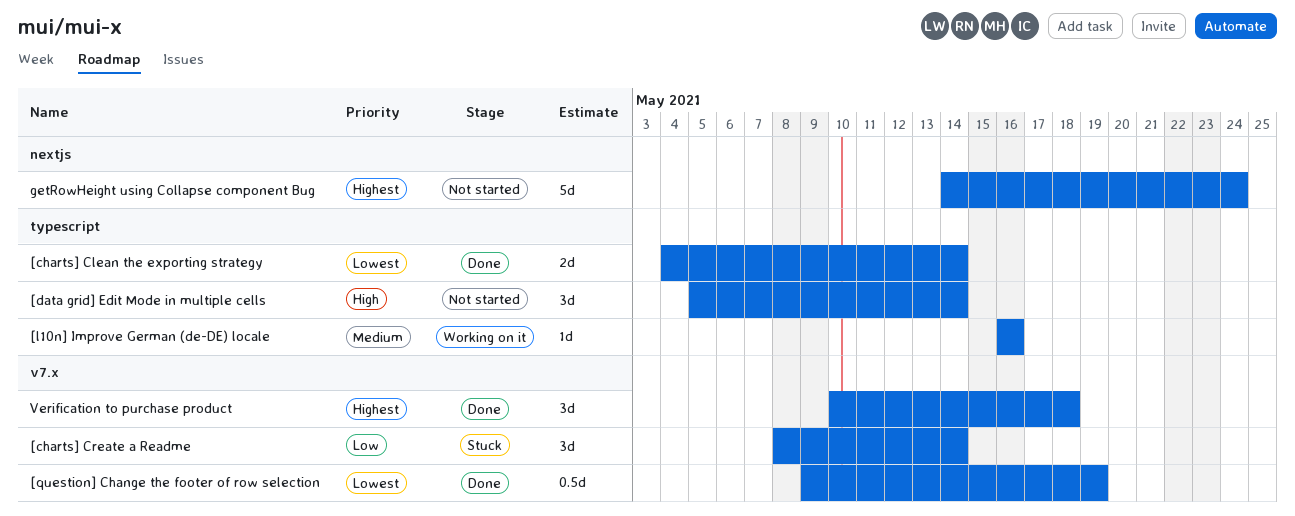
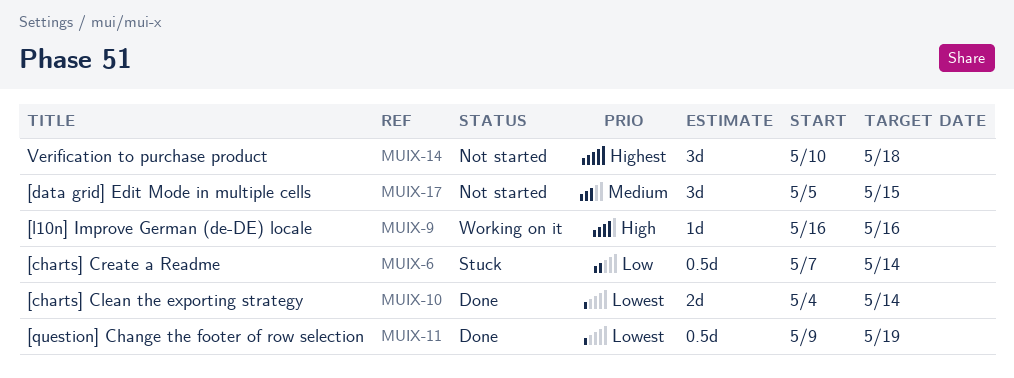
[charts] Create a Readme, estimate: 3d -> 0.5d
[charts] Create a Readme, start: May 8 -> May 7
[data grid] Edit Mode in multiple cells, priority: High -> Medium
[data grid] Edit Mode in multiple cells, due: May 14 -> May 15
[l10n] Improve German (de-DE) locale, priority: Medium -> High
getRowHeight using Collapse component Bug: present -> none
Verification to purchase product, status: Done -> Not started

